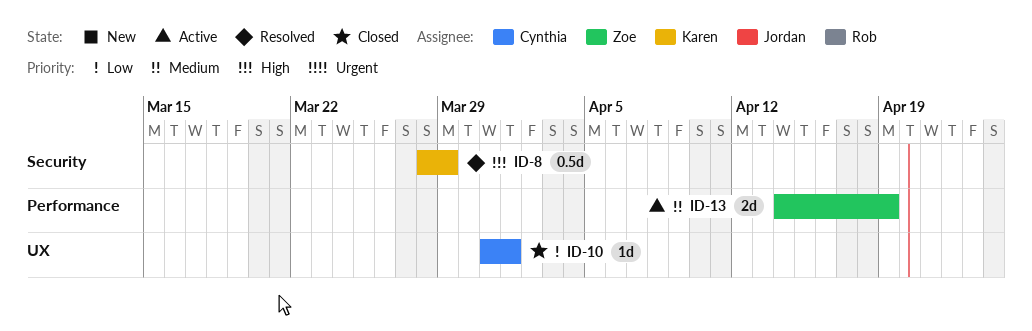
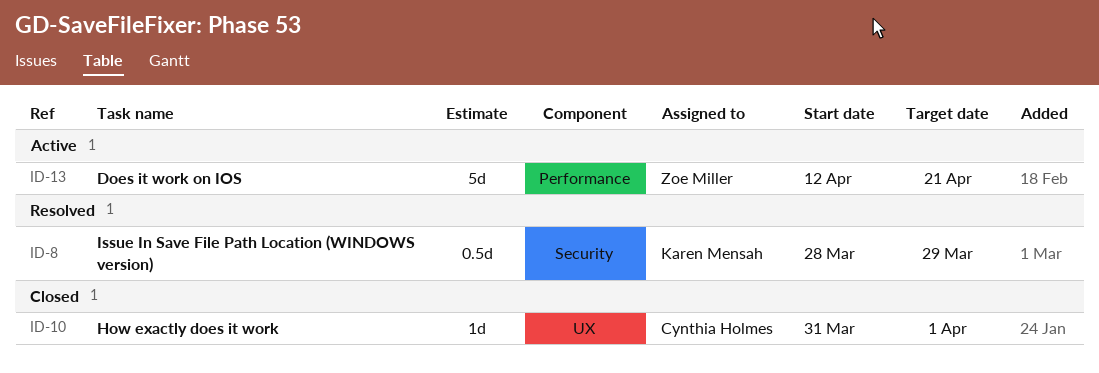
ID-13, estimate: 2d -> 5d
ID-13, start: Apr 14 -> Apr 12
ID-13, due: Apr 19 -> Apr 21

